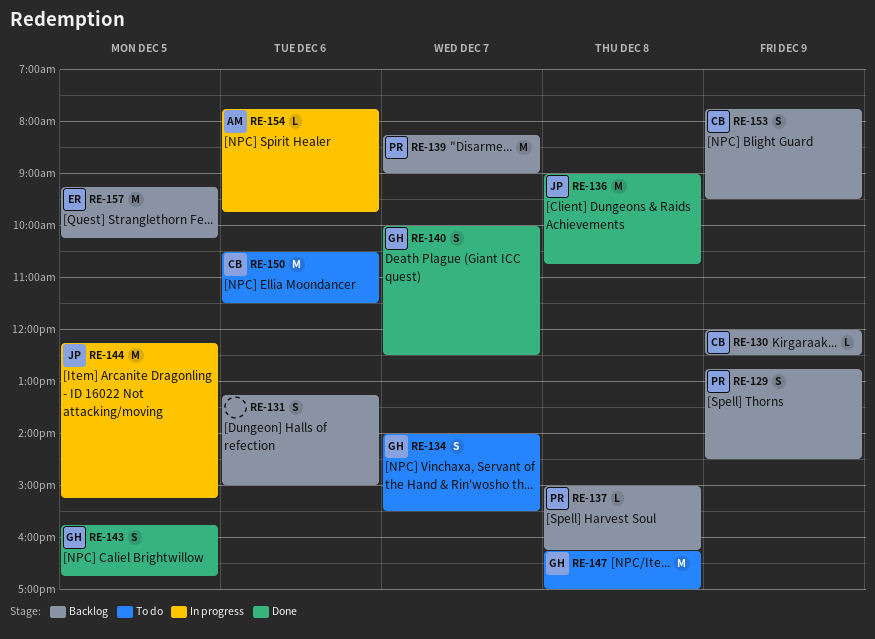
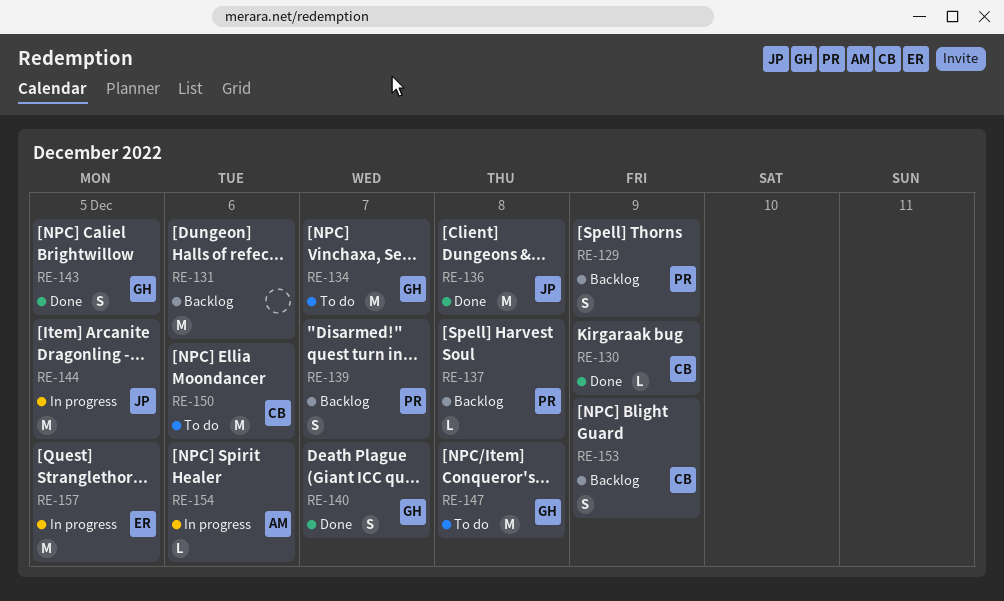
RE-130, status: Backlog -> Done
RE-131, estimate: S -> M
RE-134, estimate: S -> M
RE-139, estimate: M -> S
RE-157, status: Backlog -> In progress

